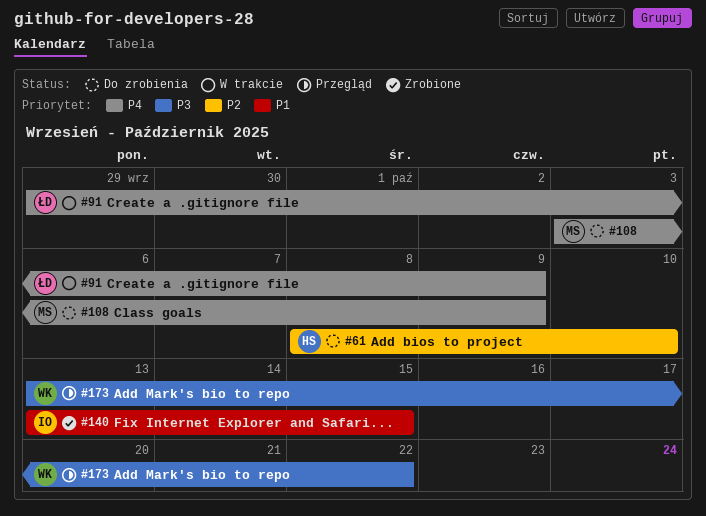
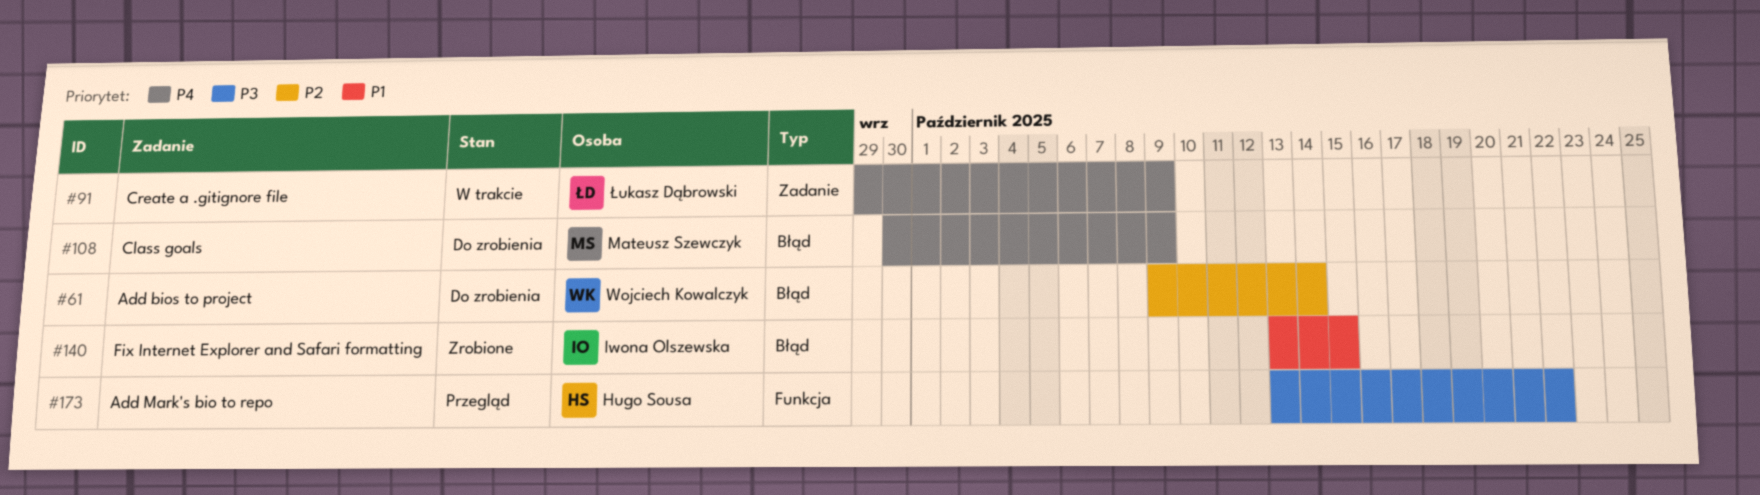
#61, owner: Hugo Sousa -> Wojciech Kowalczyk
#61, start: Oct 8 -> Oct 9
#61, due: Oct 10 -> Oct 14
#108, start: Oct 3 -> Sep 30
#173, owner: Wojciech Kowalczyk -> Hugo Sousa

